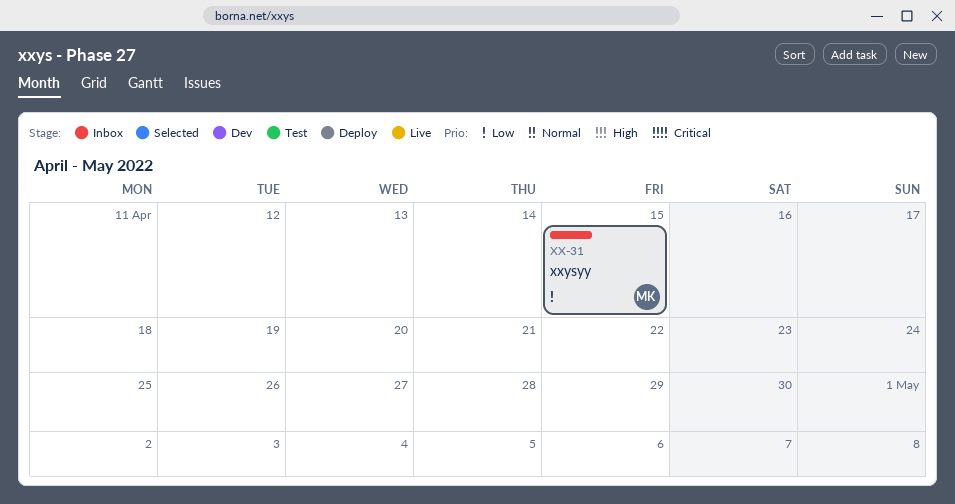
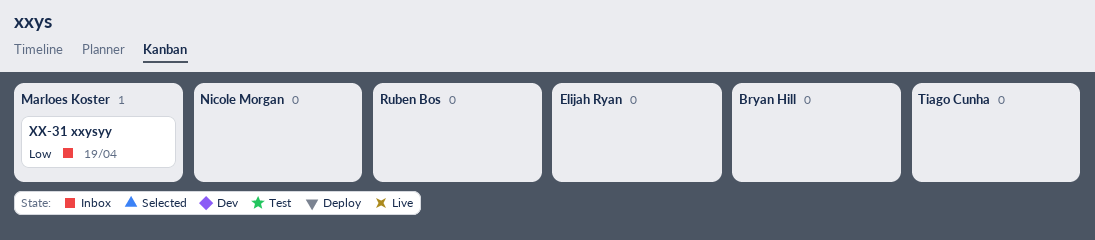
XX-31, due: Apr 15 -> Apr 19

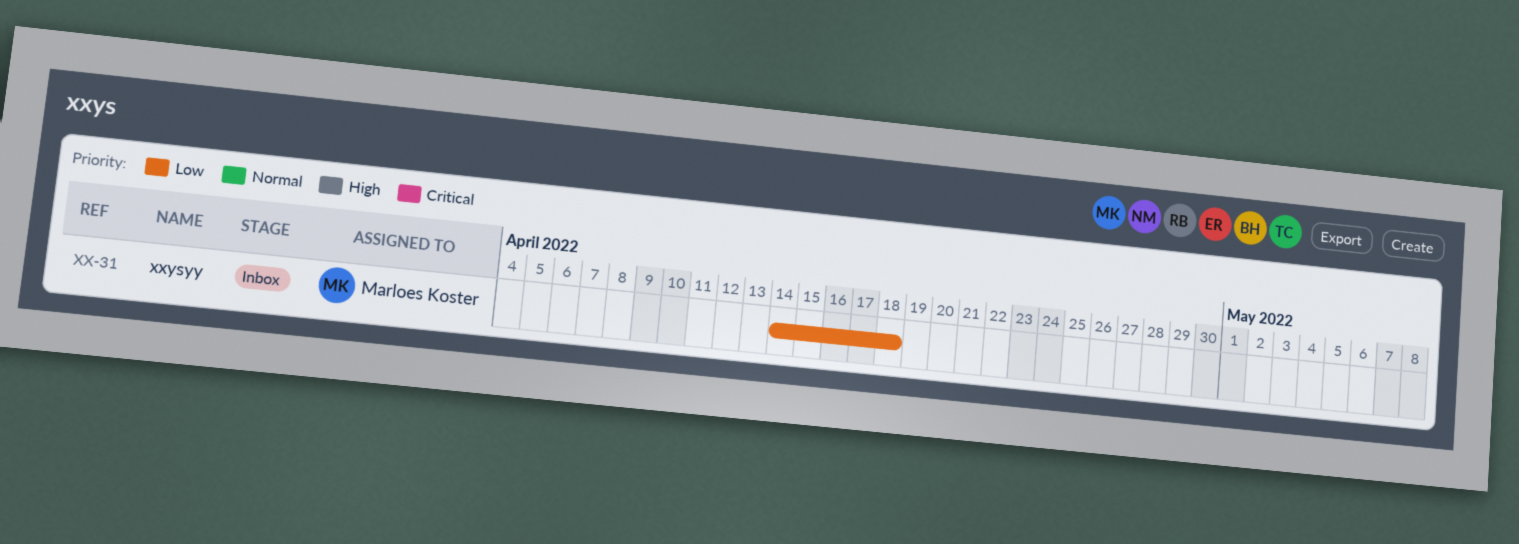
XX-31, due: Apr 19 -> Apr 18

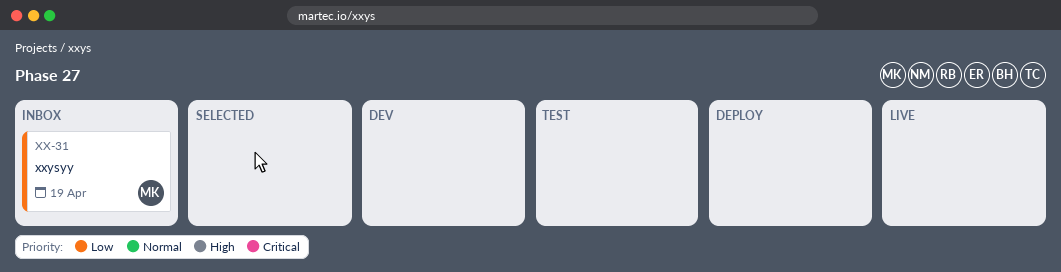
XX-31, due: Apr 18 -> Apr 19

